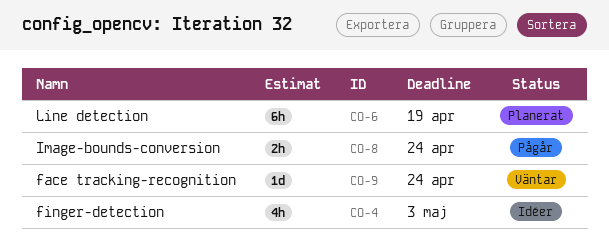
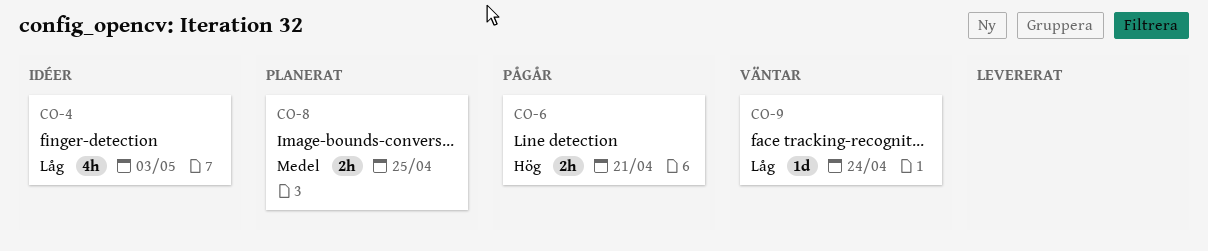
CO-6, status: Planerat -> Pågår
CO-6, estimate: 6h -> 2h
CO-6, due: Apr 19 -> Apr 21
CO-8, status: Pågår -> Planerat
CO-8, due: Apr 24 -> Apr 25

